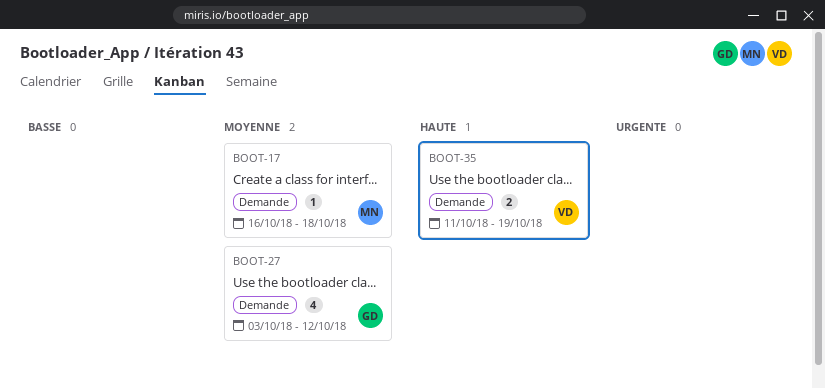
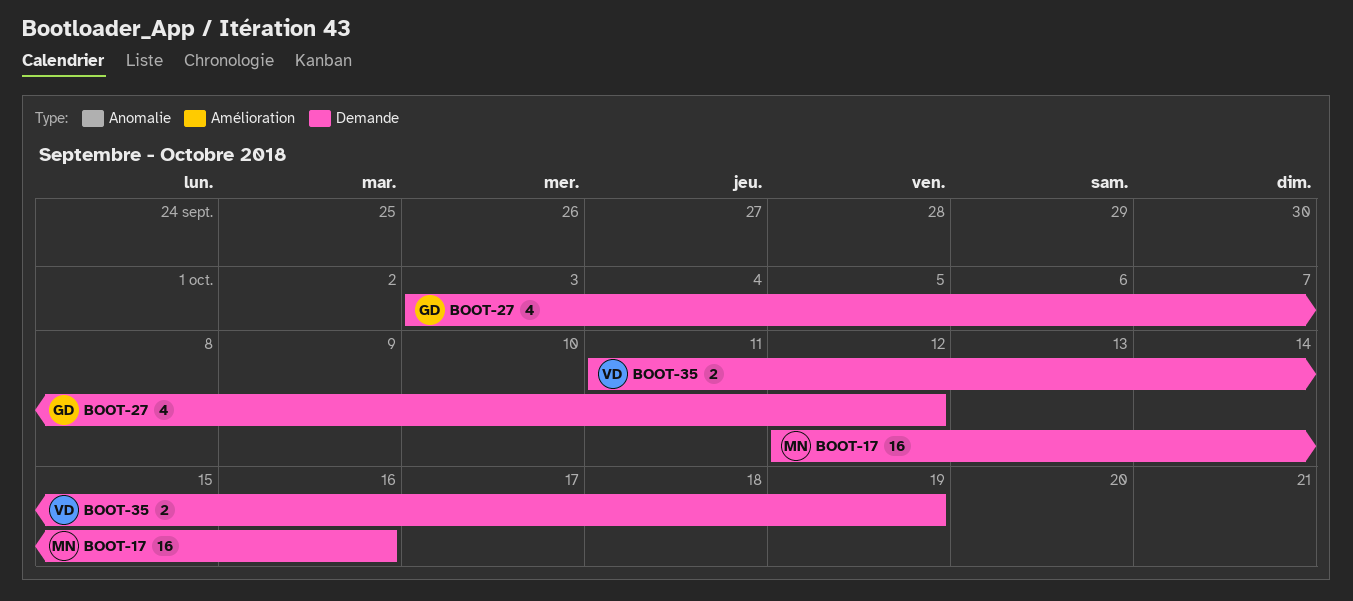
BOOT-17, estimate: 1 -> 16
BOOT-17, start: Oct 16 -> Oct 12
BOOT-17, due: Oct 18 -> Oct 16

